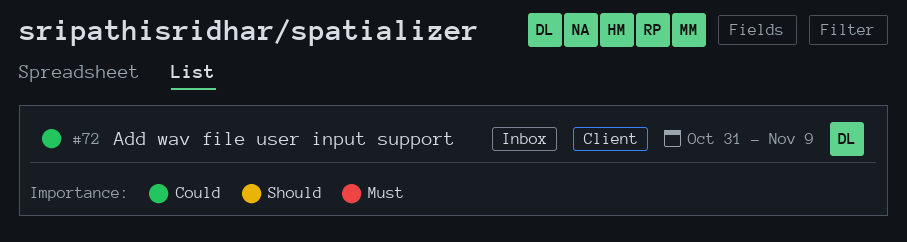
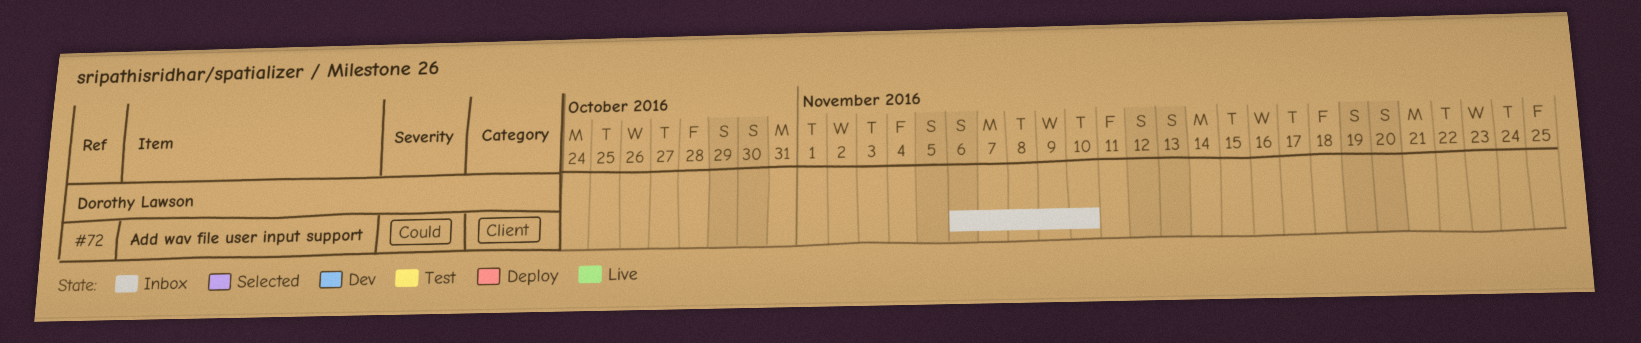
#72, start: Oct 31 -> Nov 6
#72, due: Nov 9 -> Nov 10

